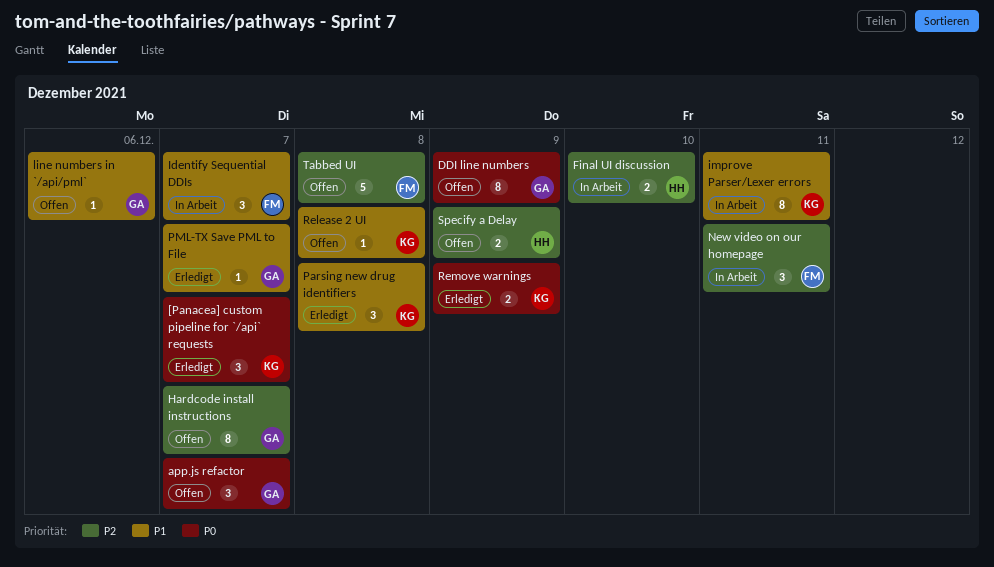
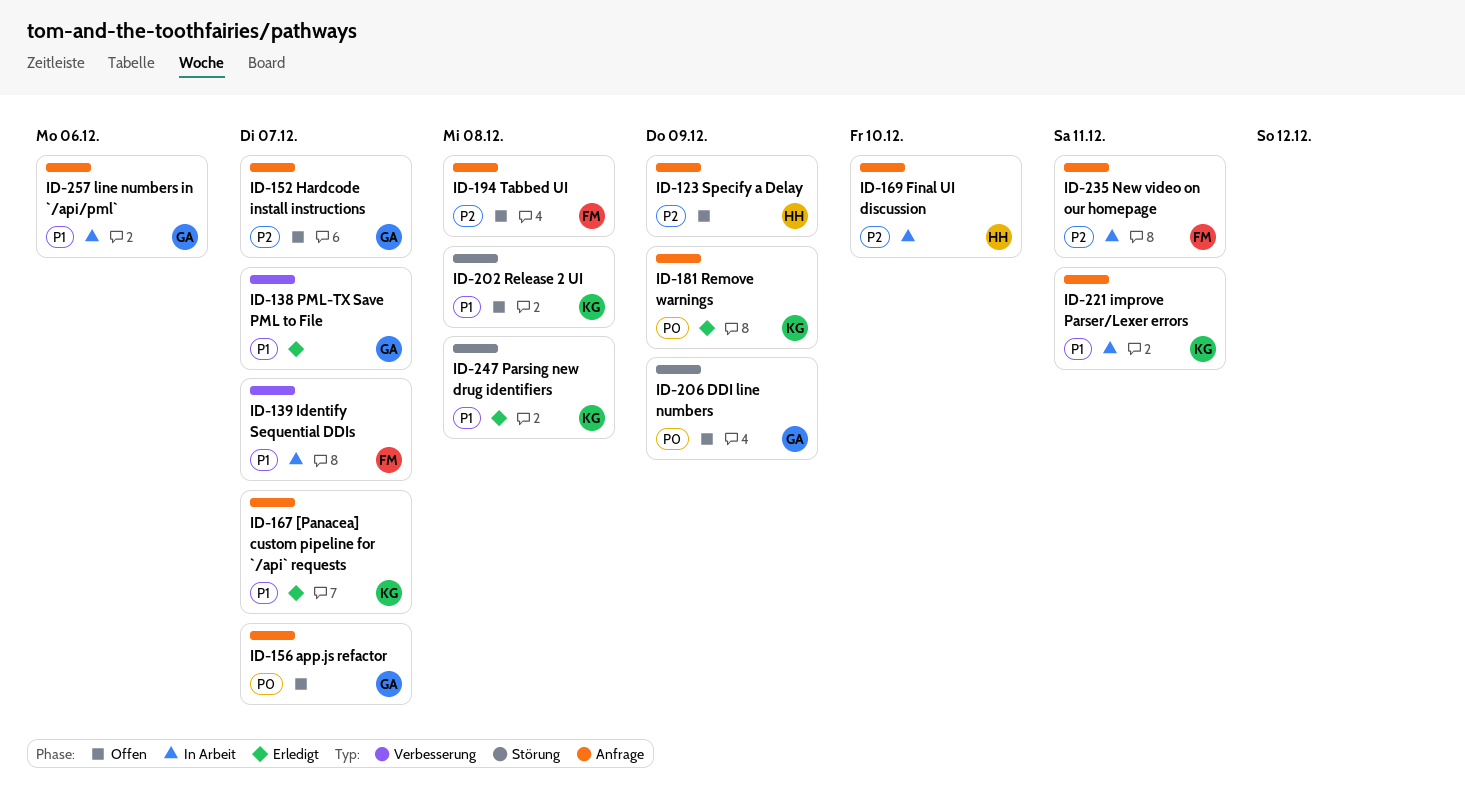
[Panacea] custom pipeline for `/api` requests, priority: P0 -> P1
line numbers in `/api/pml`, status: Offen -> In Arbeit

